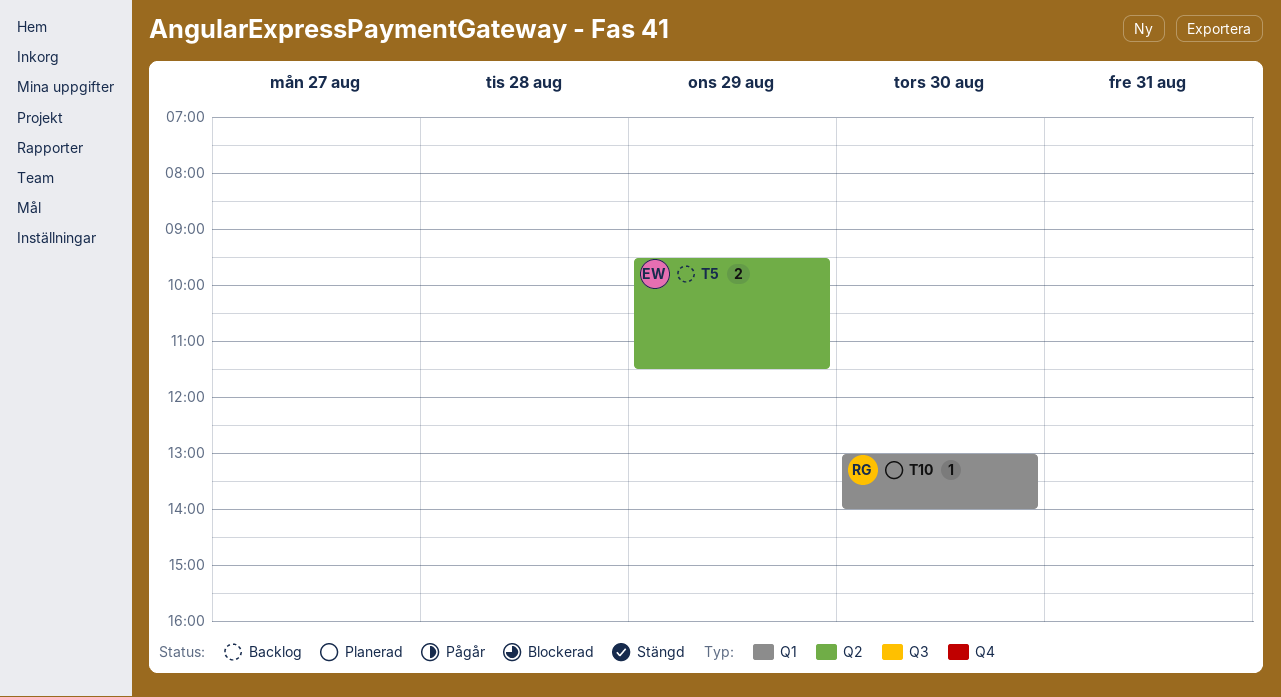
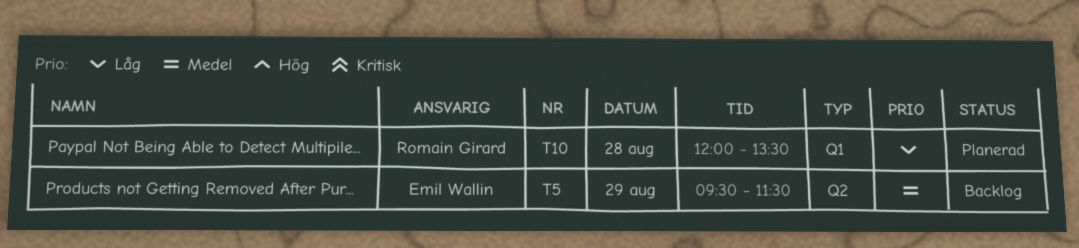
T10, day: Aug 30 -> Aug 28
T10, begins: 13:00 -> 12:00
T10, ends: 14:00 -> 13:30

